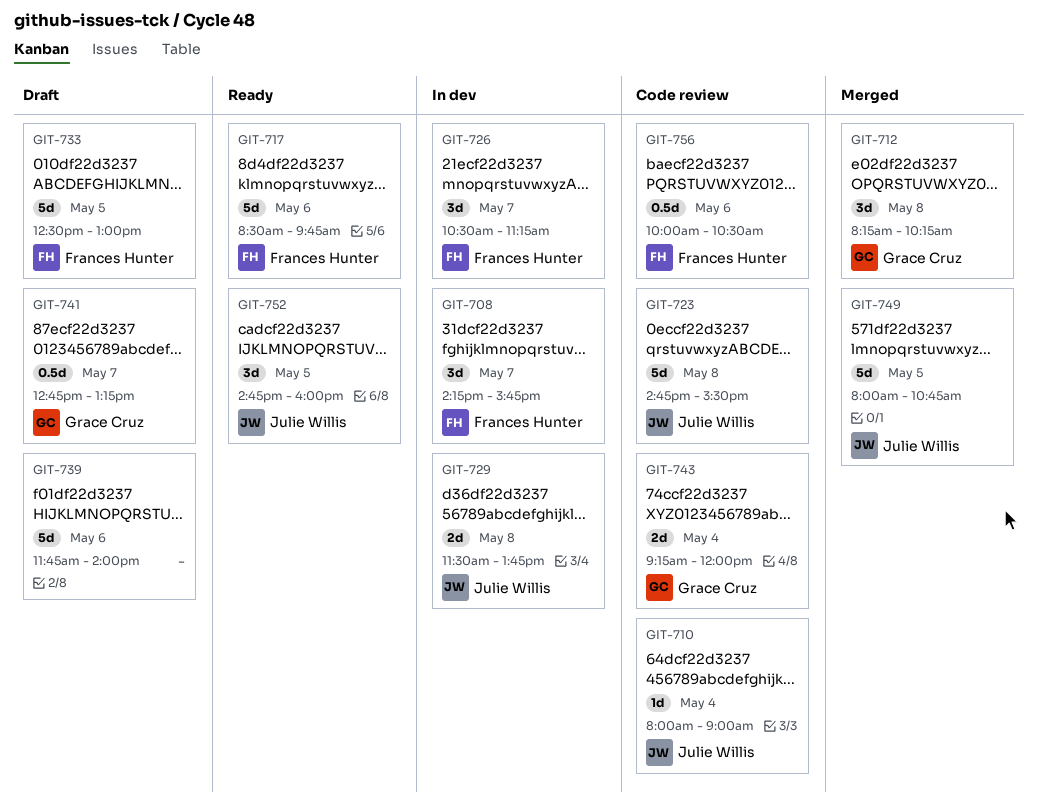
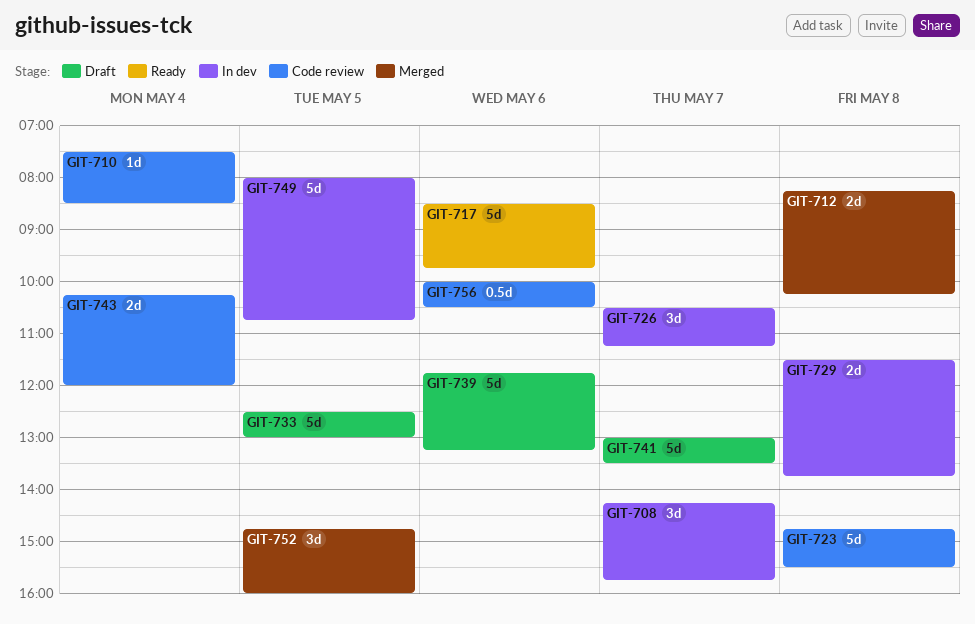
GIT-710, begins: 08:00 -> 07:30
GIT-710, ends: 09:00 -> 08:30
GIT-712, estimate: 3d -> 2d
GIT-739, ends: 14:00 -> 13:15
GIT-741, estimate: 0.5d -> 5d
GIT-741, begins: 12:45 -> 13:00
GIT-741, ends: 13:15 -> 13:30
GIT-743, begins: 09:15 -> 10:15
GIT-749, status: Merged -> In dev
GIT-752, status: Ready -> Merged

